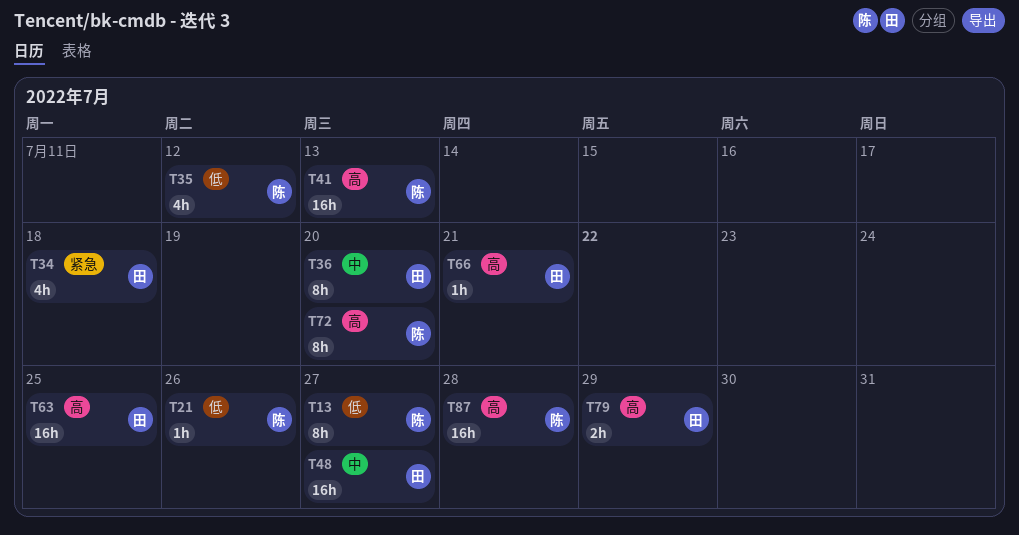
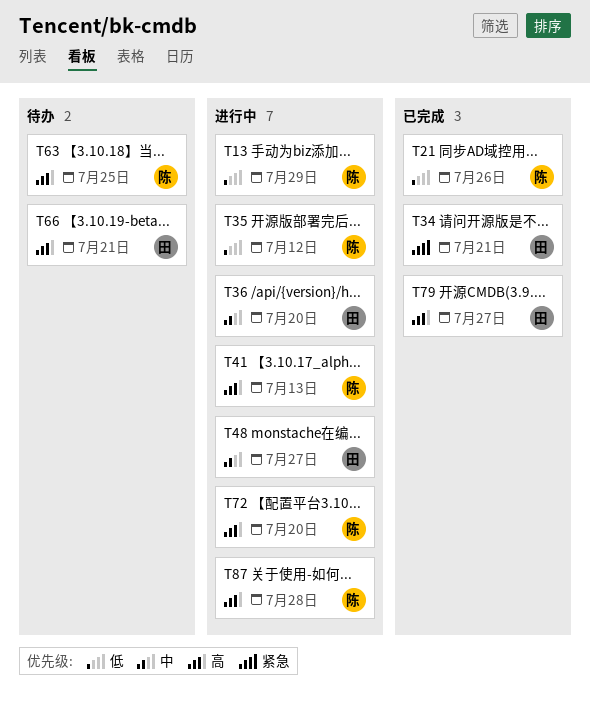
T13, due: Jul 27 -> Jul 29
T34, due: Jul 18 -> Jul 21
T63, owner: 田 -> 陈
T79, due: Jul 29 -> Jul 27

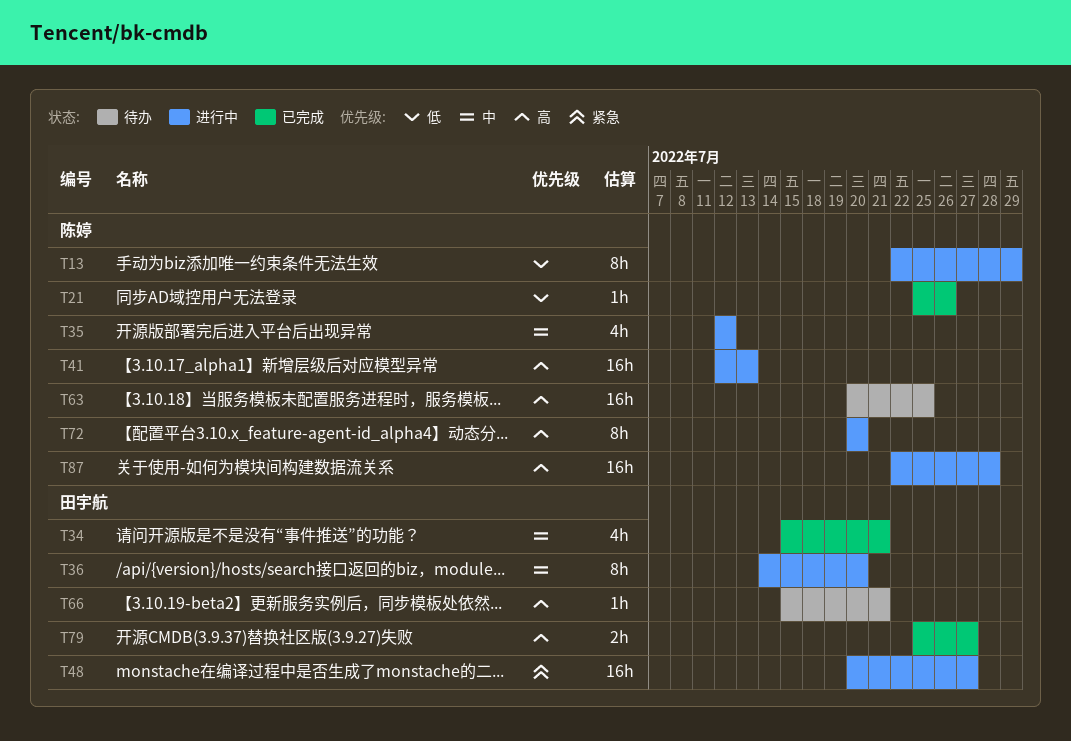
T34, priority: 紧急 -> 中
T35, priority: 低 -> 中
T48, priority: 中 -> 紧急

